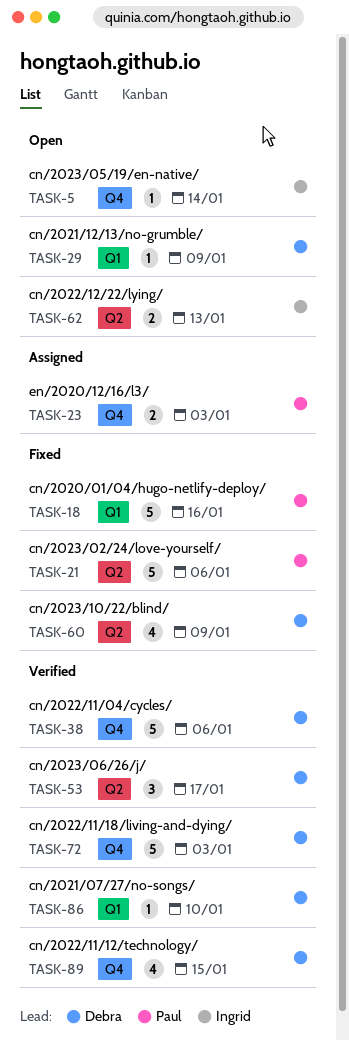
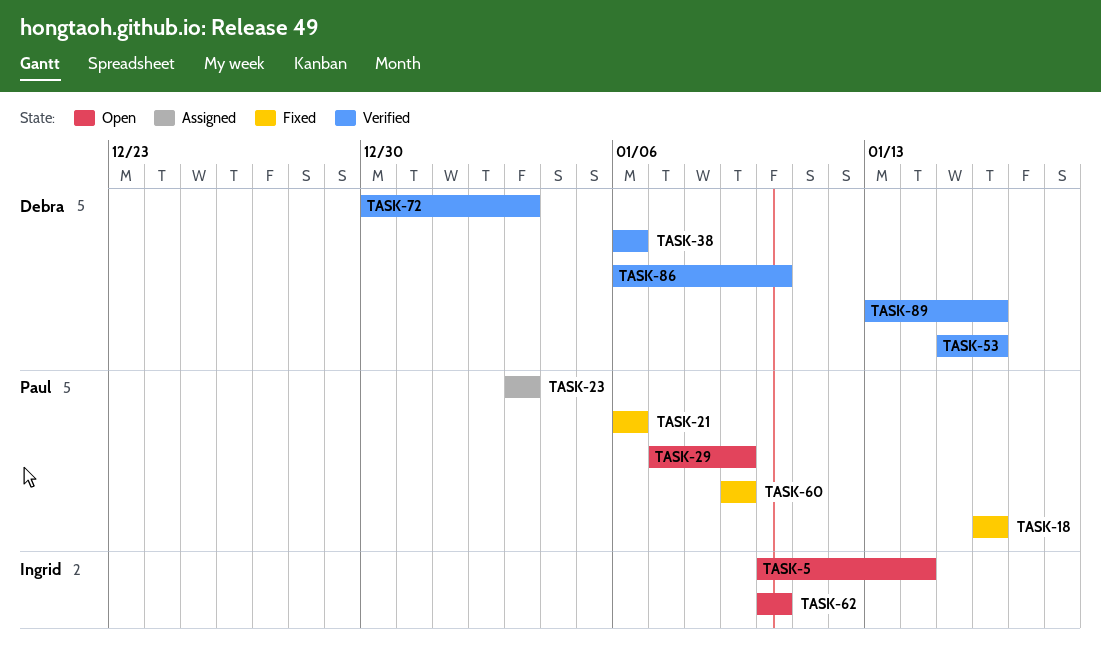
TASK-29, owner: Debra -> Paul
TASK-53, due: Jan 17 -> Jan 16
TASK-60, owner: Debra -> Paul
TASK-62, due: Jan 13 -> Jan 10
TASK-89, due: Jan 15 -> Jan 16

